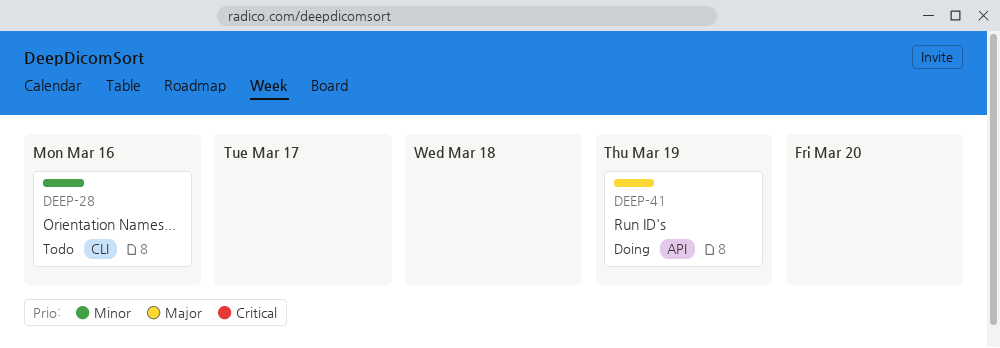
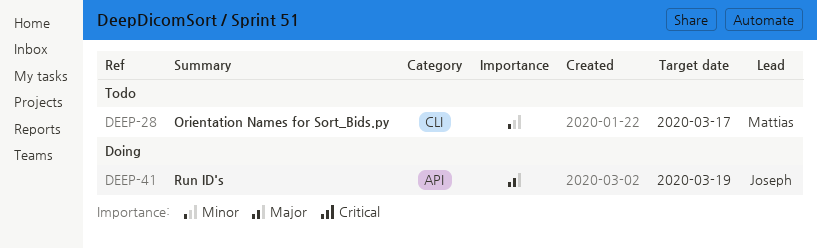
DEEP-28, due: Mar 16 -> Mar 17

